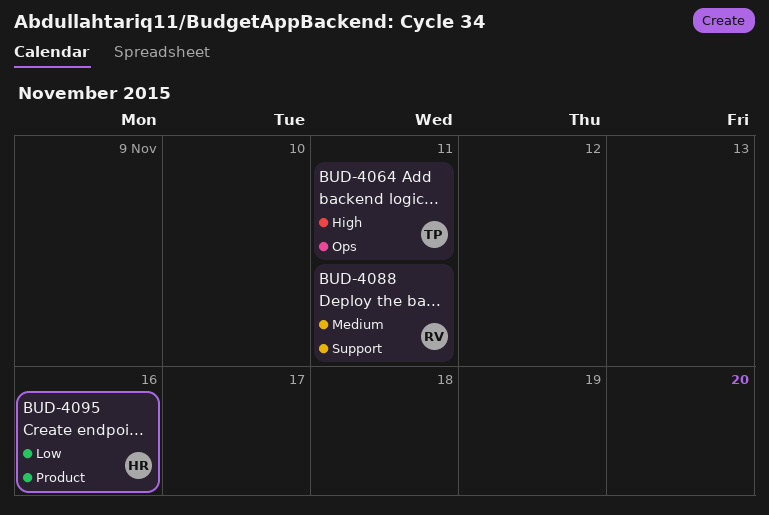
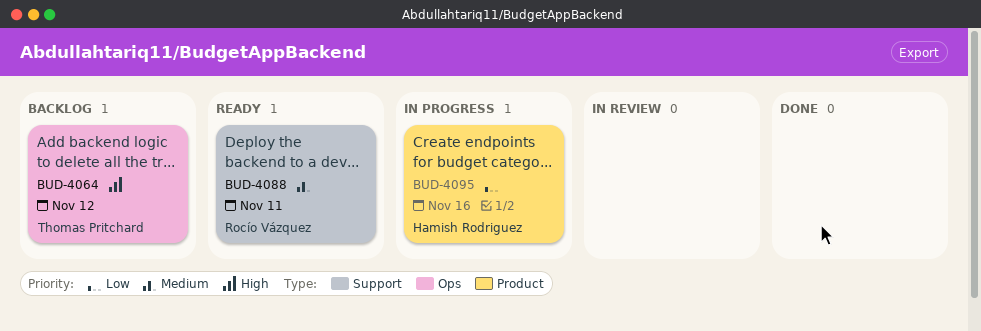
BUD-4064, due: Nov 11 -> Nov 12

